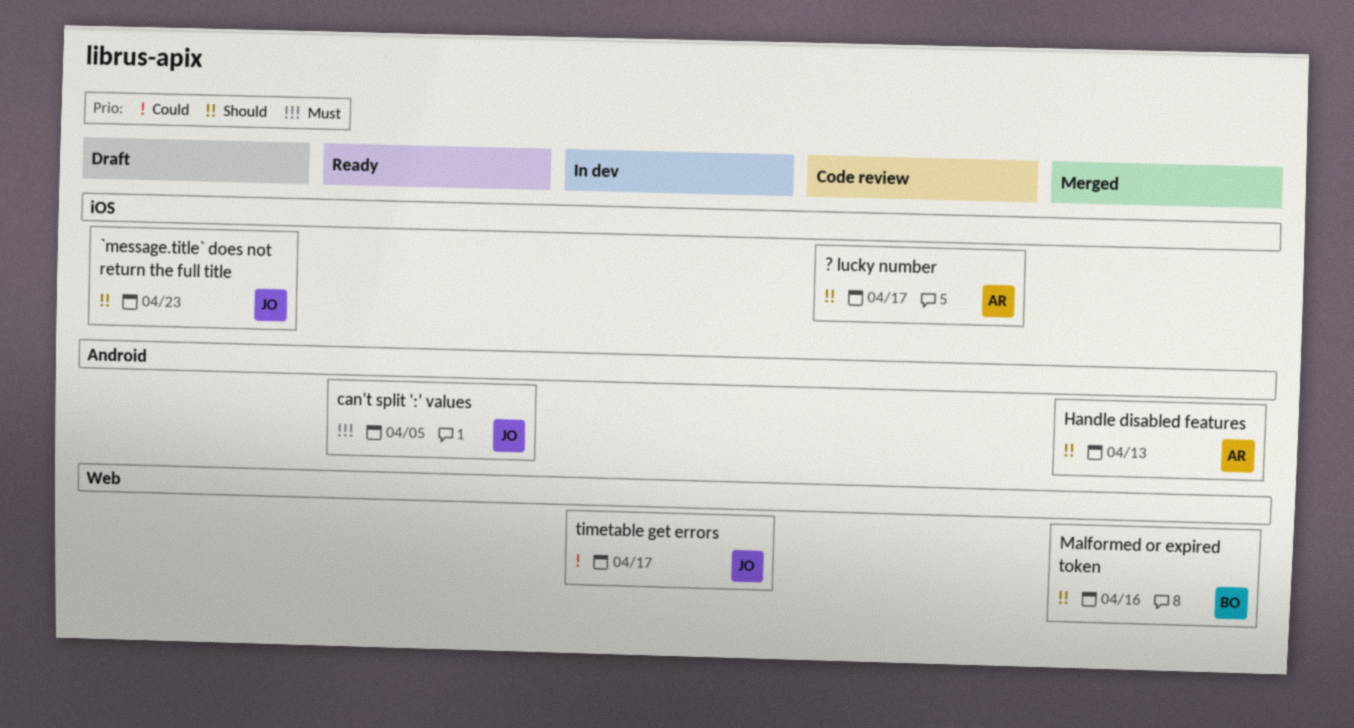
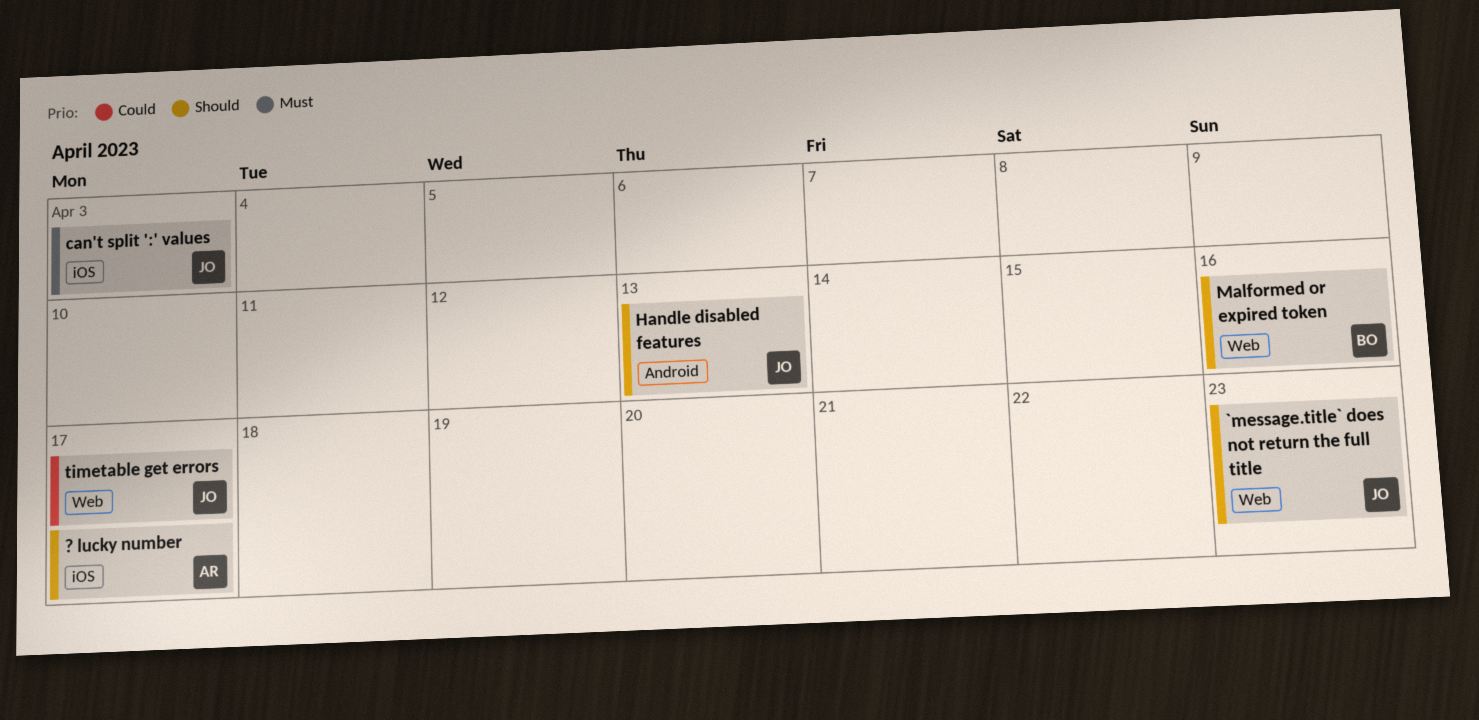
`message.title` does not return the full title, label: iOS -> Web
can't split ':' values, label: Android -> iOS
can't split ':' values, due: Apr 5 -> Apr 3
Handle disabled features, owner: AR -> JO

